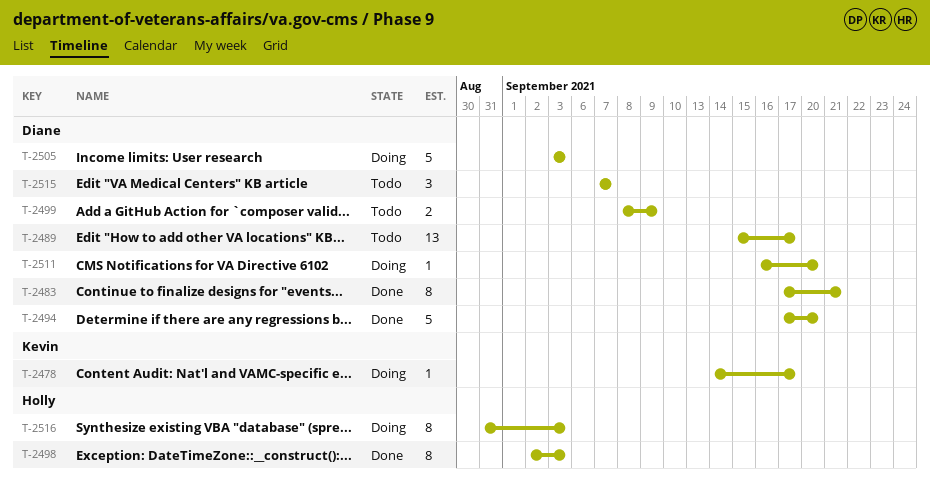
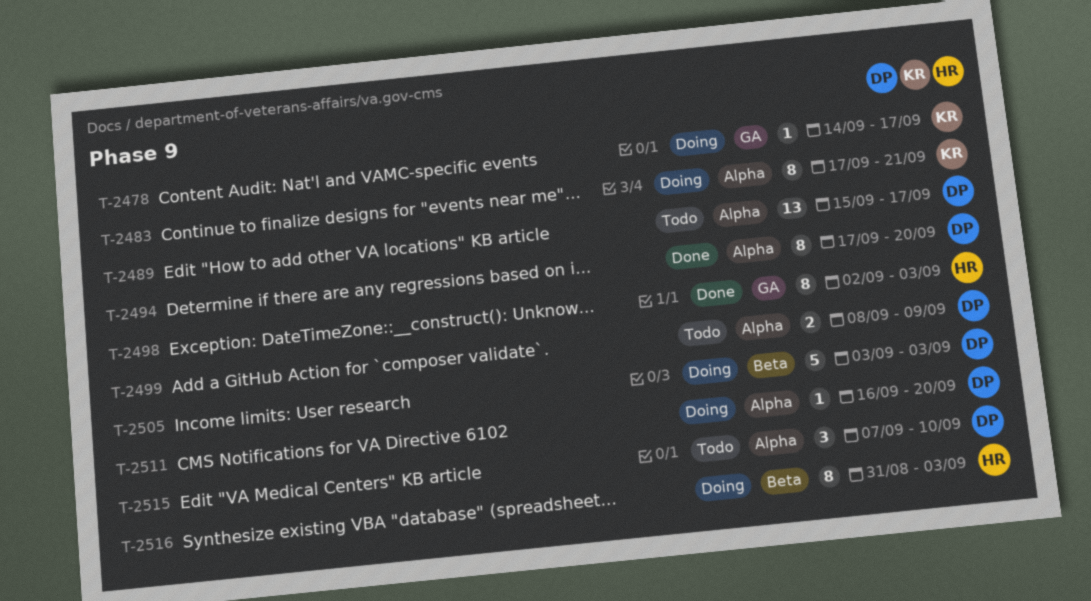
T-2483, status: Done -> Doing
T-2483, owner: Diane -> Kevin
T-2494, estimate: 5 -> 8
T-2515, due: Sep 7 -> Sep 10

